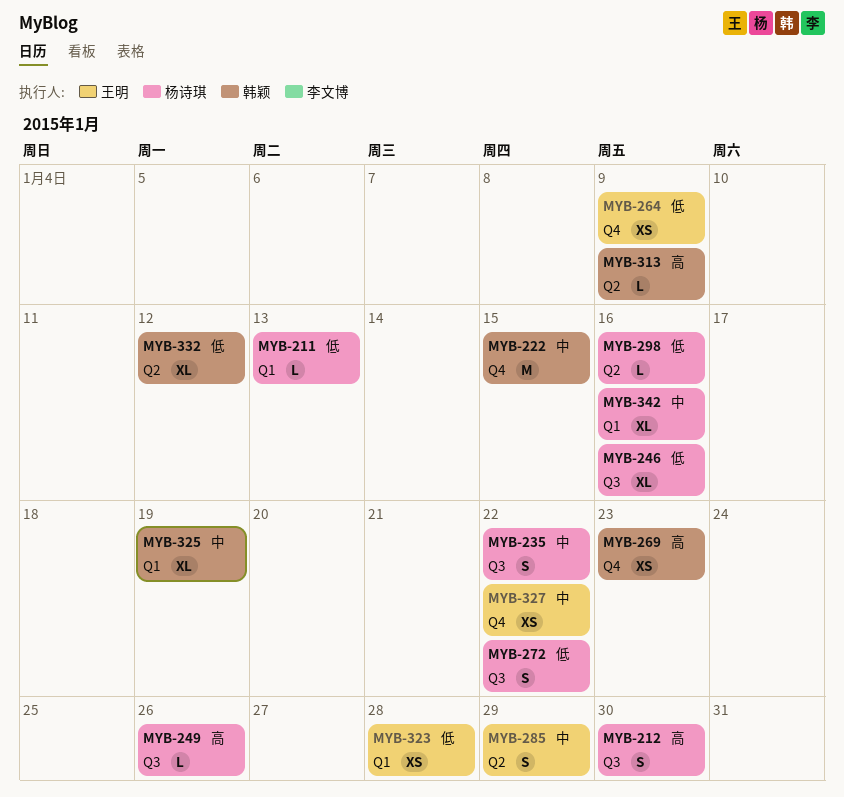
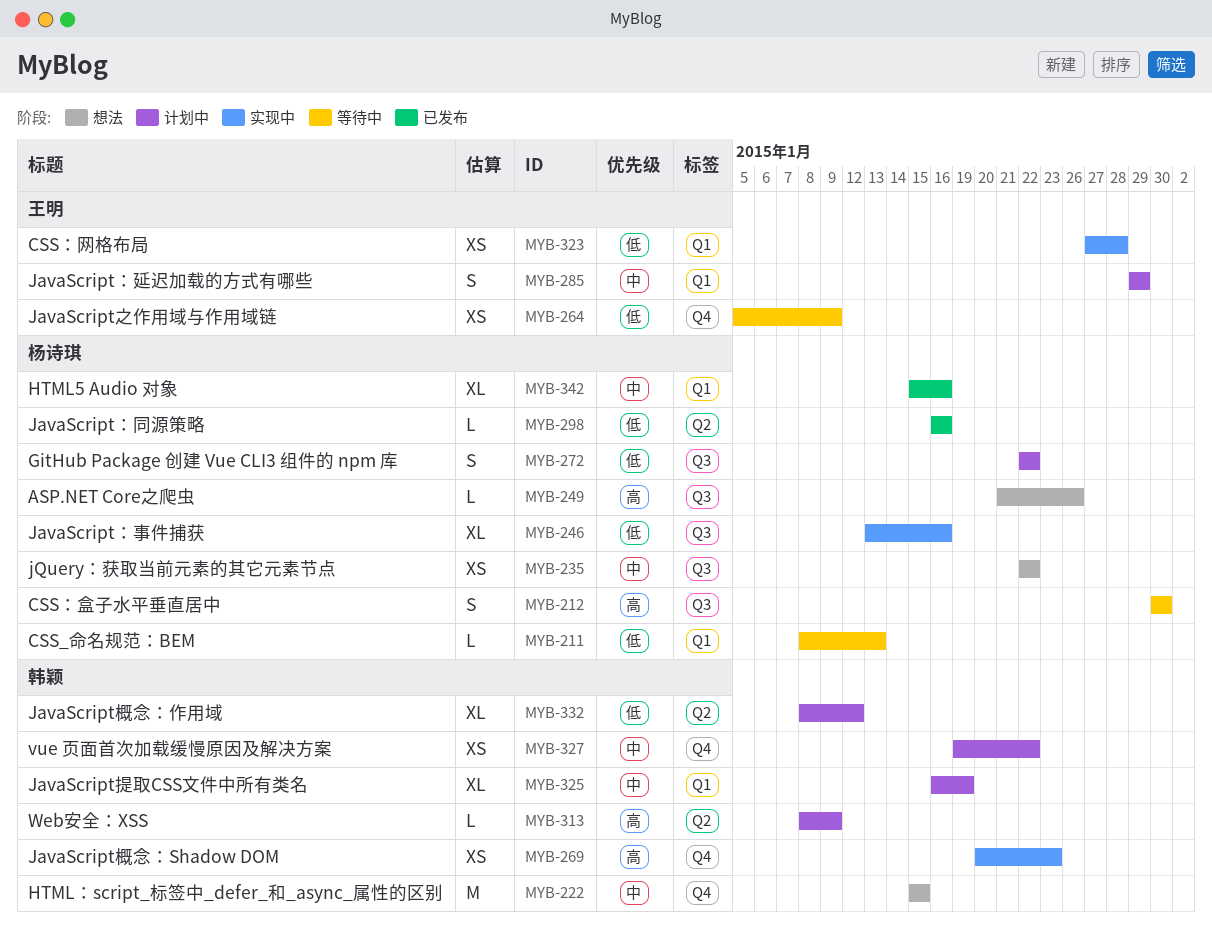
MYB-235, estimate: S -> XS
MYB-285, label: Q2 -> Q1
MYB-327, owner: 王明 -> 韩颖

